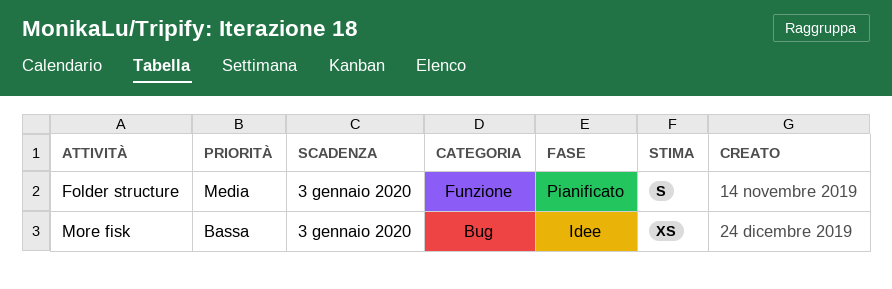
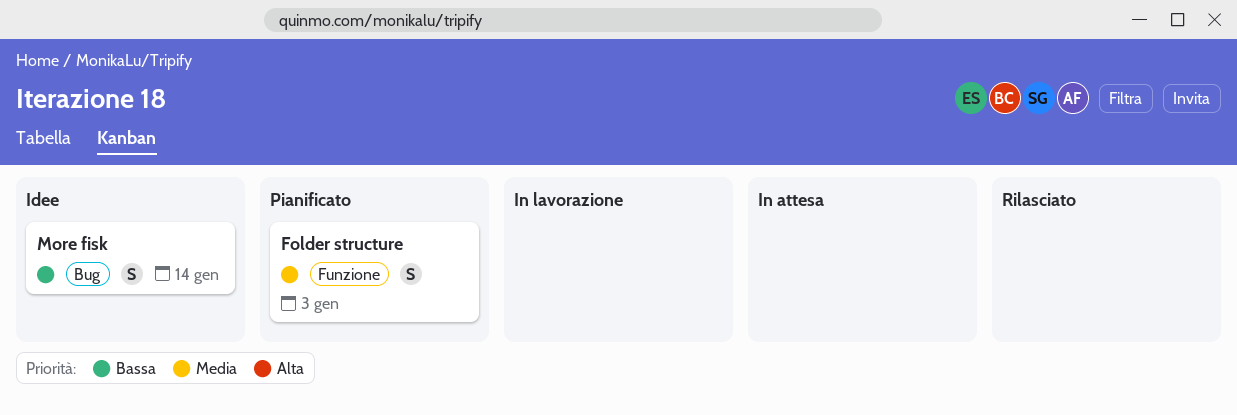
More fisk, estimate: XS -> S
More fisk, due: Jan 3 -> Jan 14

